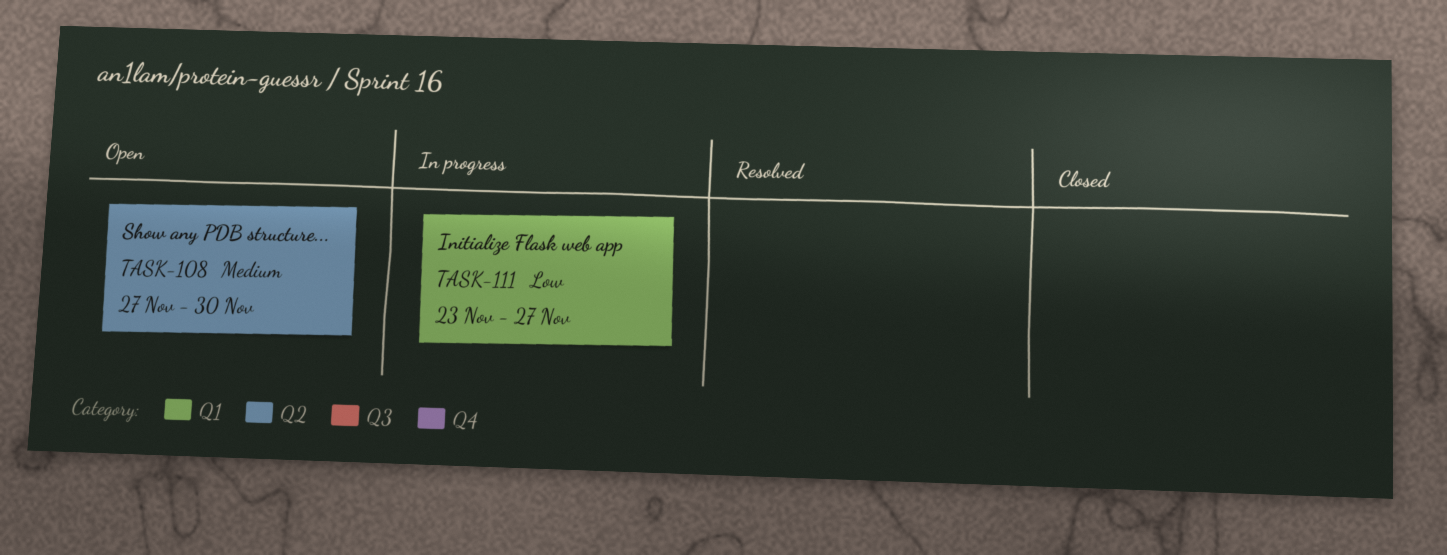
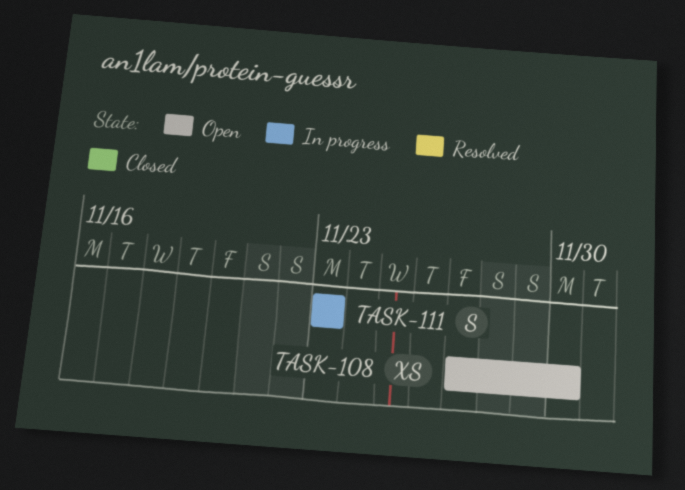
TASK-111, due: Nov 27 -> Nov 23

